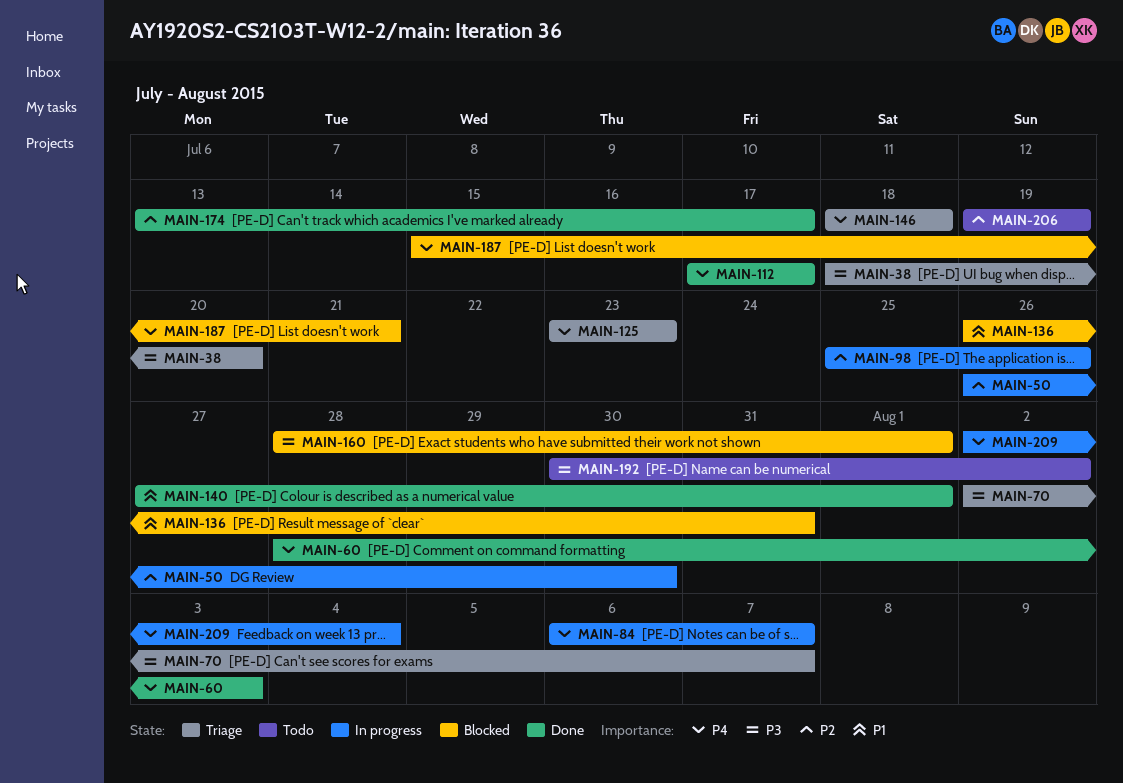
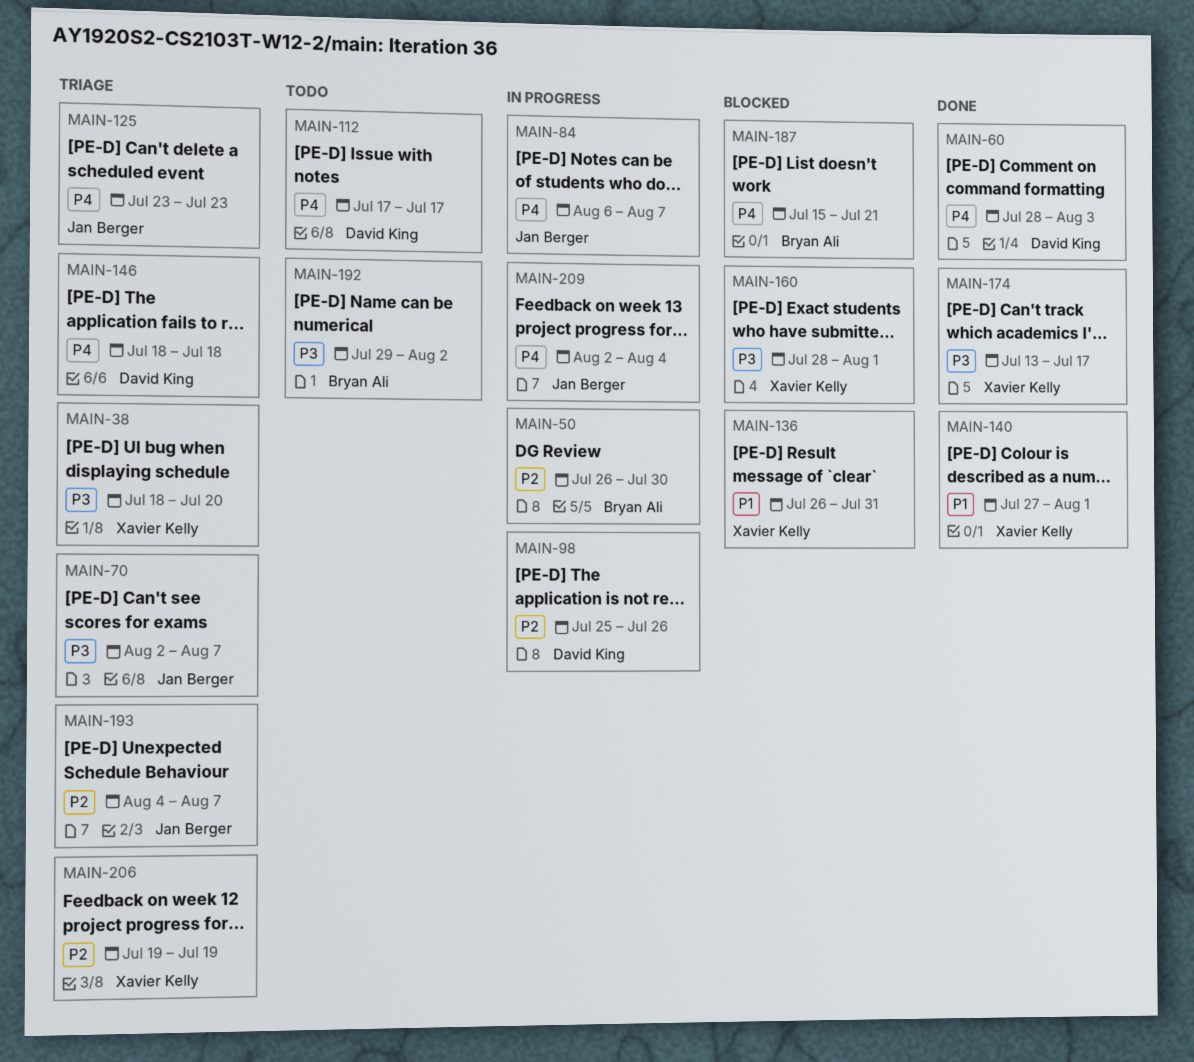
MAIN-112, status: Done -> Todo
MAIN-174, priority: P2 -> P3
MAIN-192, start: Jul 30 -> Jul 29
MAIN-193: none -> present
MAIN-206, status: Todo -> Triage

